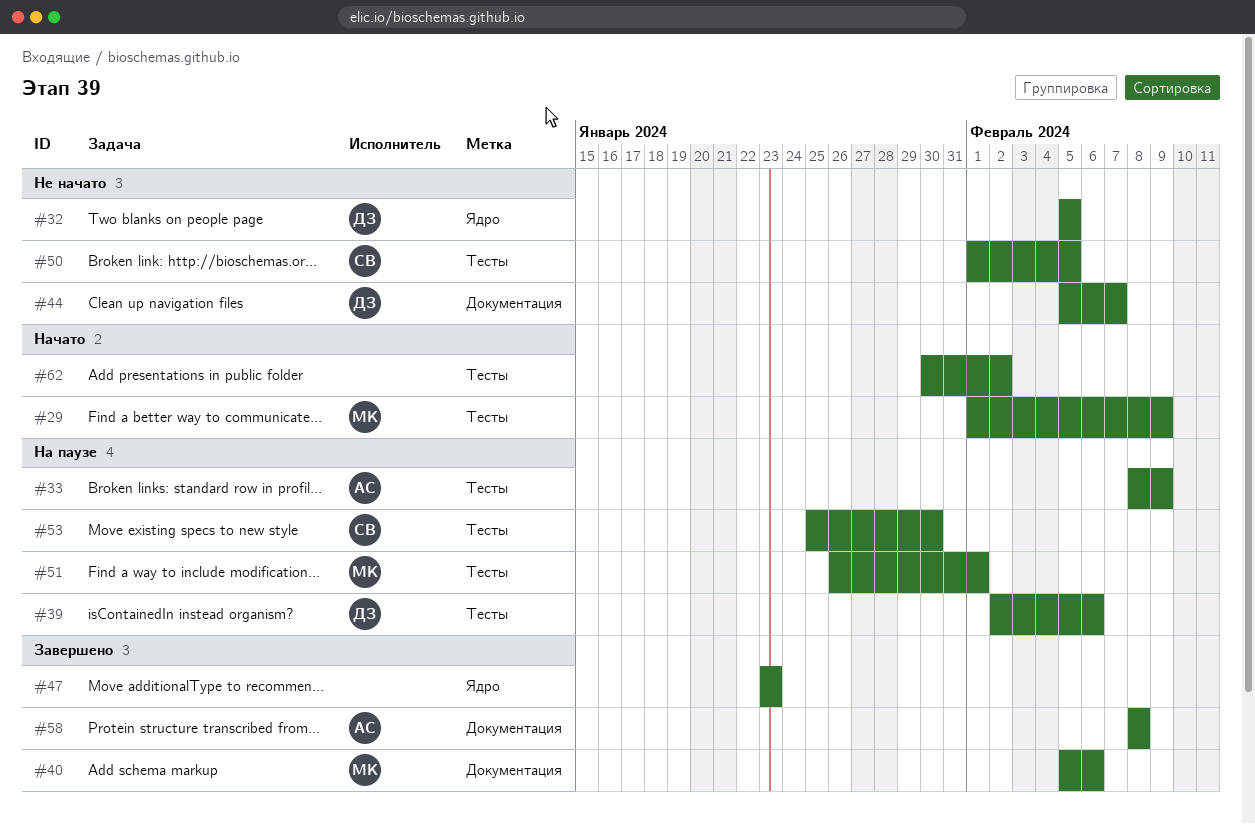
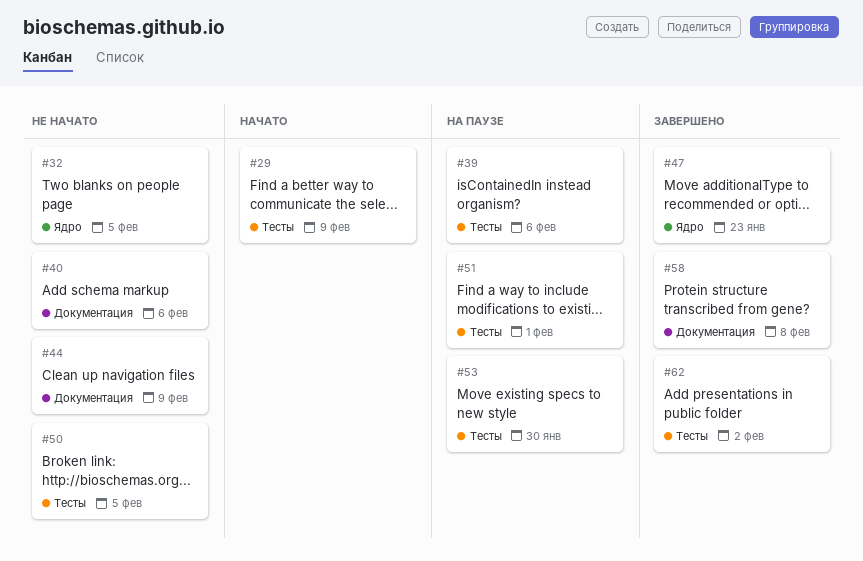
#33: present -> none
#40, status: Завершено -> Не начато
#44, due: Feb 7 -> Feb 9
#62, status: Начато -> Завершено

